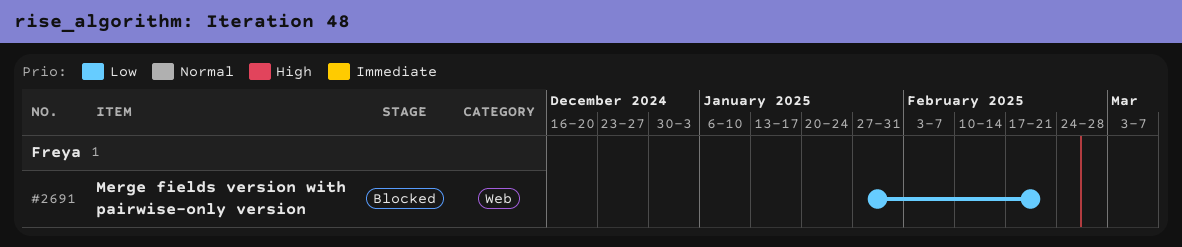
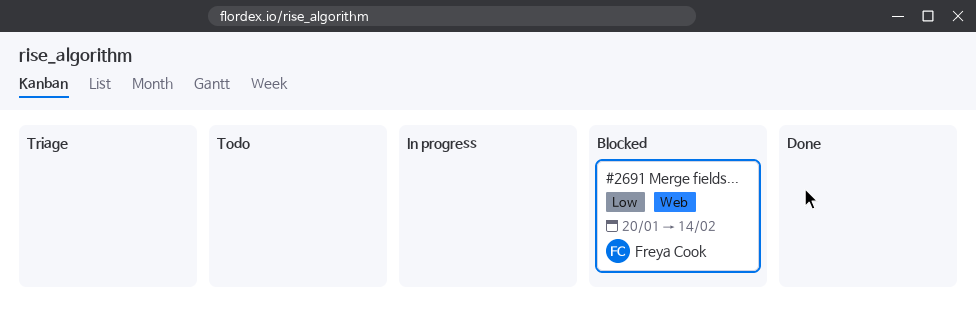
#2691, start: Jan 27 -> Jan 20
#2691, due: Feb 21 -> Feb 14

